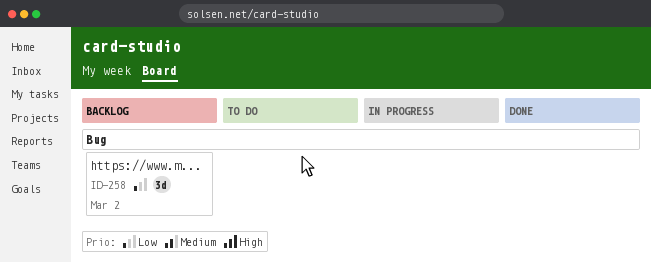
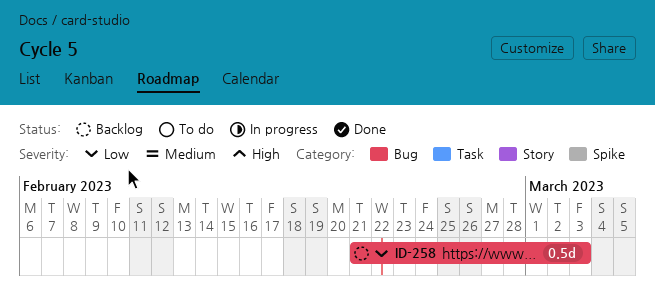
ID-258, estimate: 3d -> 0.5d
ID-258, due: Mar 2 -> Mar 3

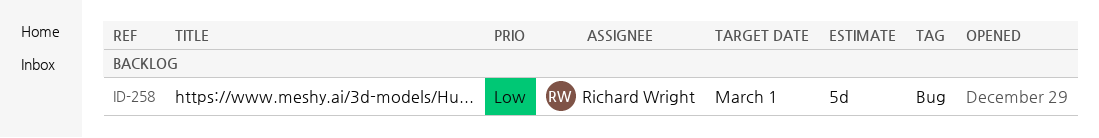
ID-258, estimate: 0.5d -> 5d
ID-258, due: Mar 3 -> Mar 1

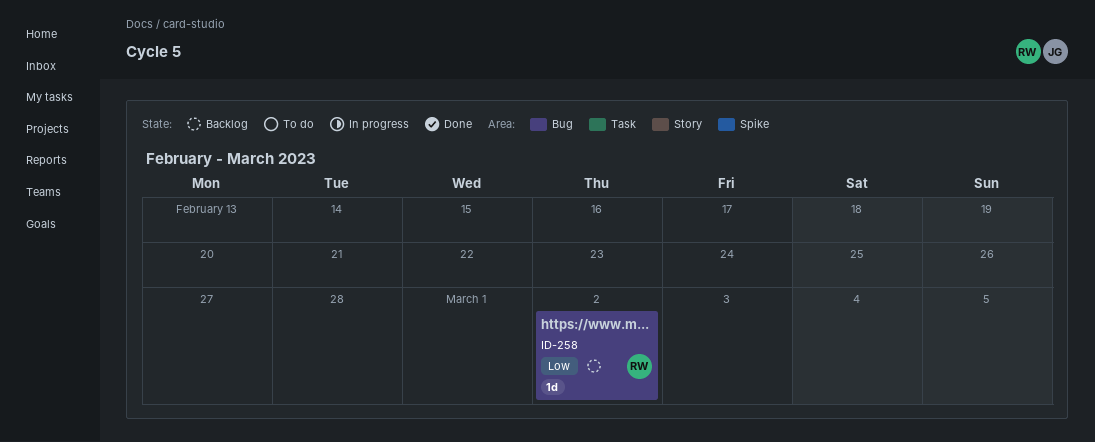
ID-258, estimate: 5d -> 1d
ID-258, due: Mar 1 -> Mar 2

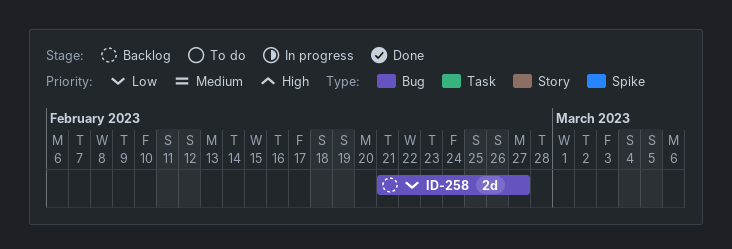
ID-258, estimate: 1d -> 2d
ID-258, due: Mar 2 -> Feb 27

